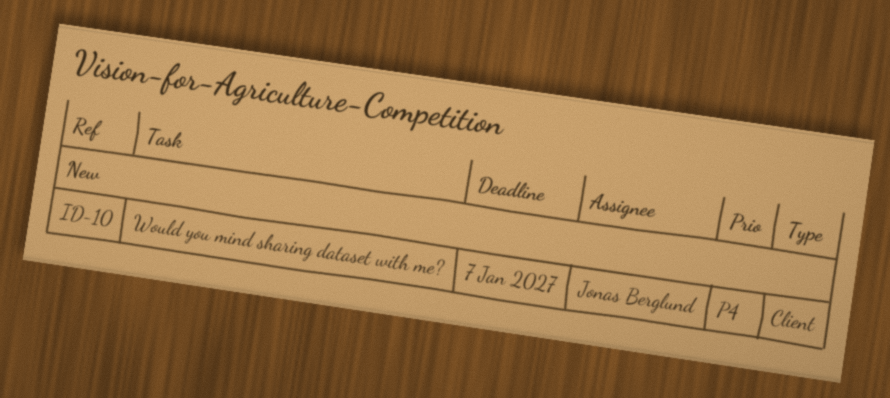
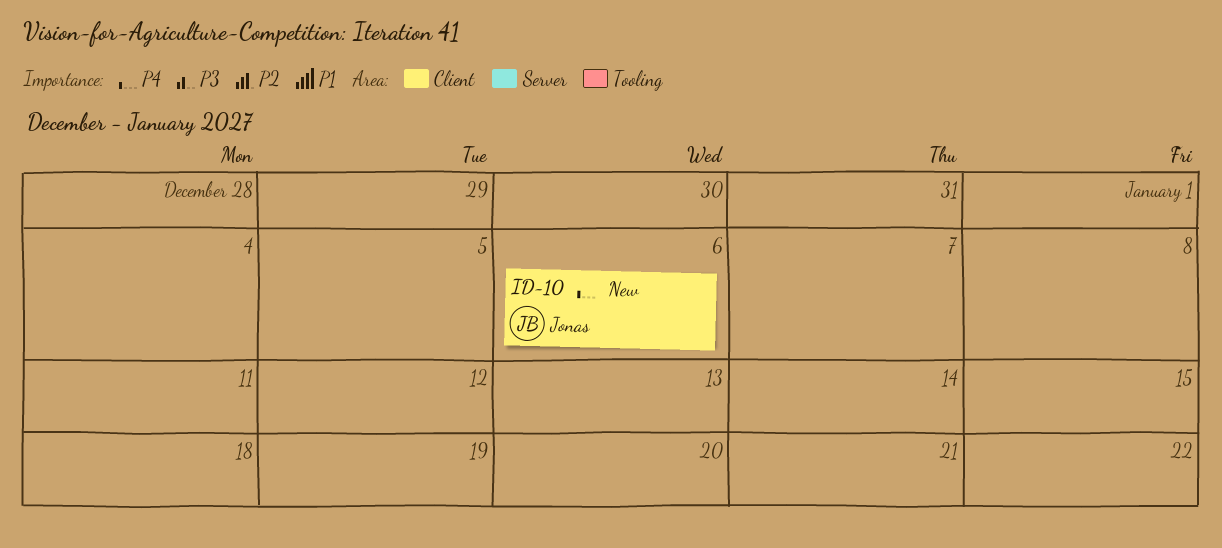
ID-10, due: Jan 7 -> Jan 6

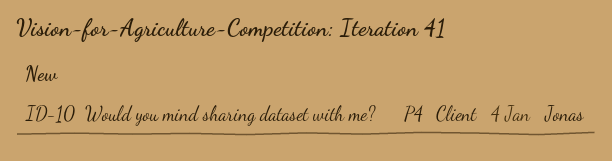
ID-10, due: Jan 6 -> Jan 4

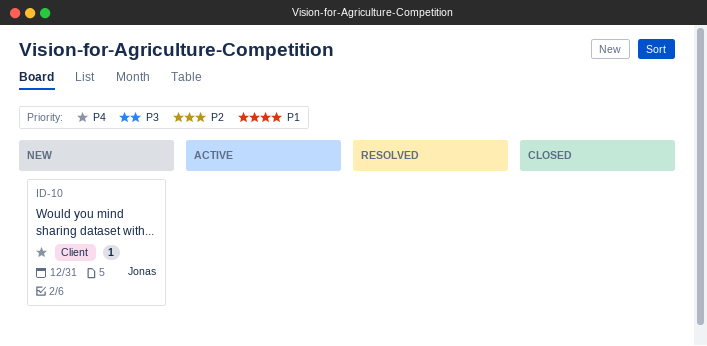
ID-10, due: Jan 4 -> Dec 31

